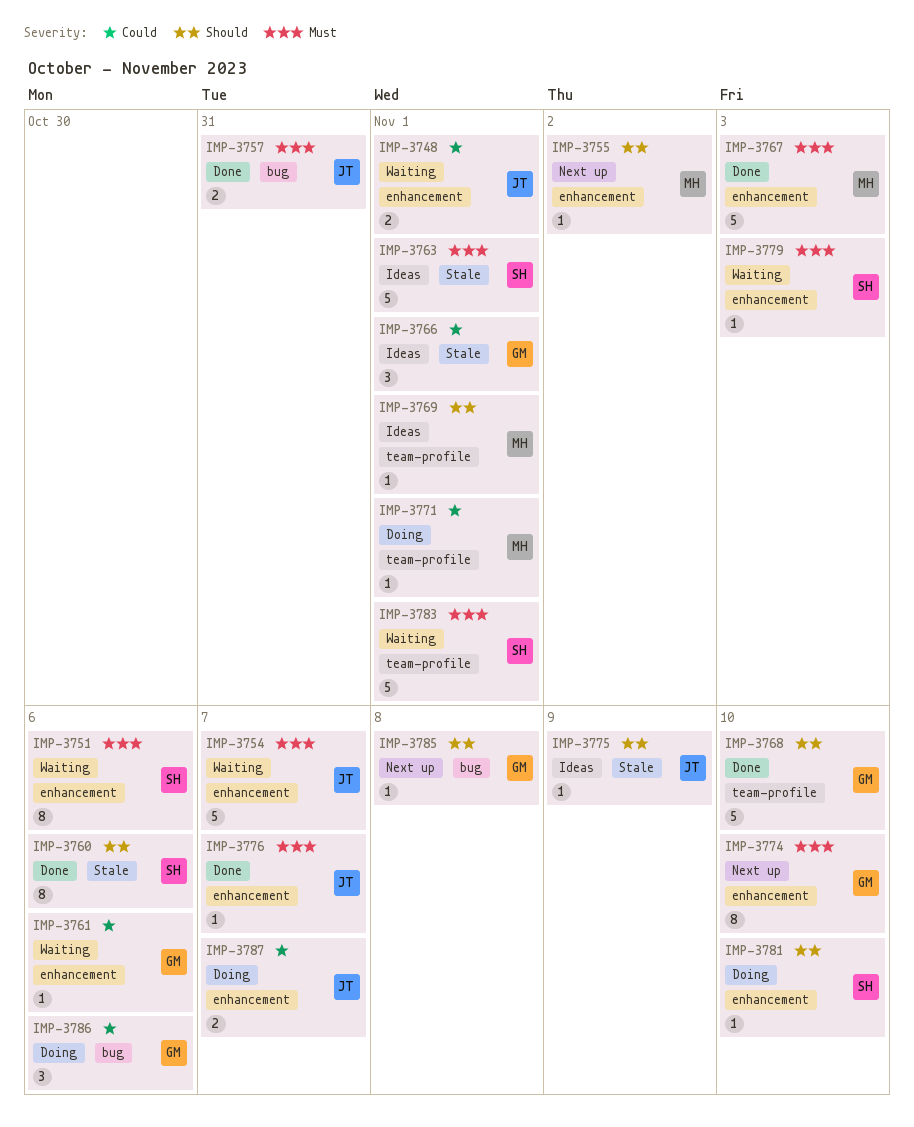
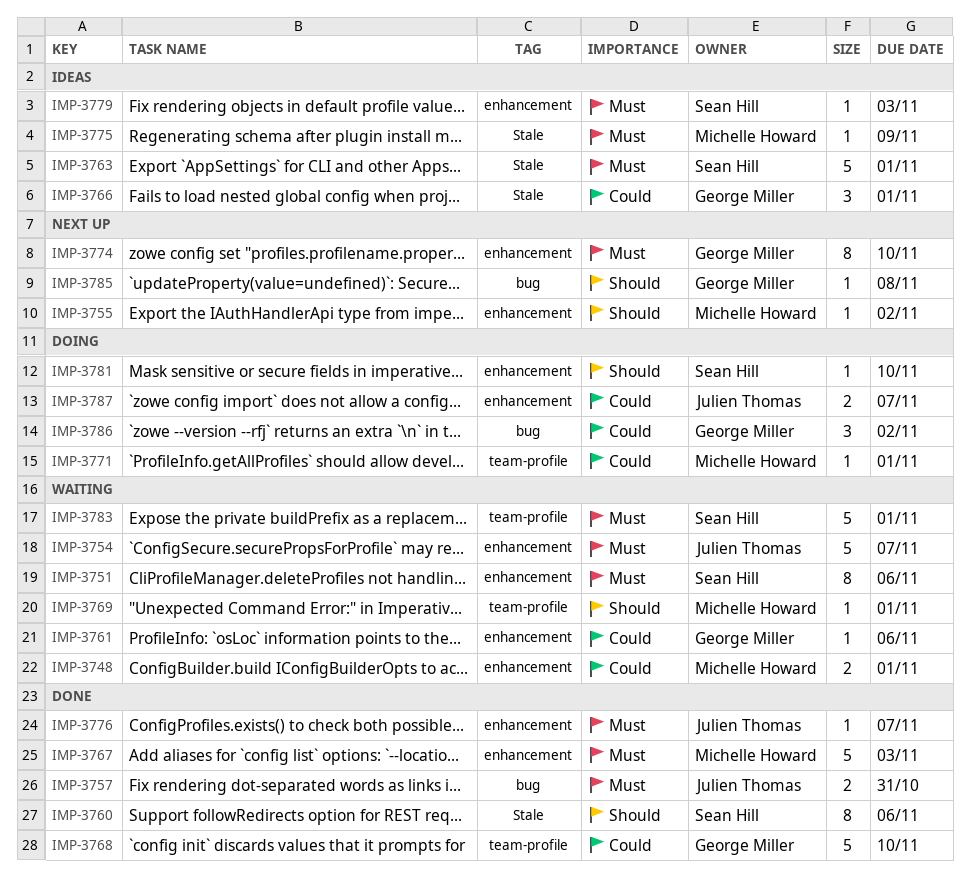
IMP-3748, owner: Julien Thomas -> Michelle Howard
IMP-3768, priority: Should -> Could
IMP-3769, status: Ideas -> Waiting
IMP-3775, owner: Julien Thomas -> Michelle Howard
IMP-3775, priority: Should -> Must
IMP-3779, status: Waiting -> Ideas
IMP-3786, due: Nov 6 -> Nov 2

